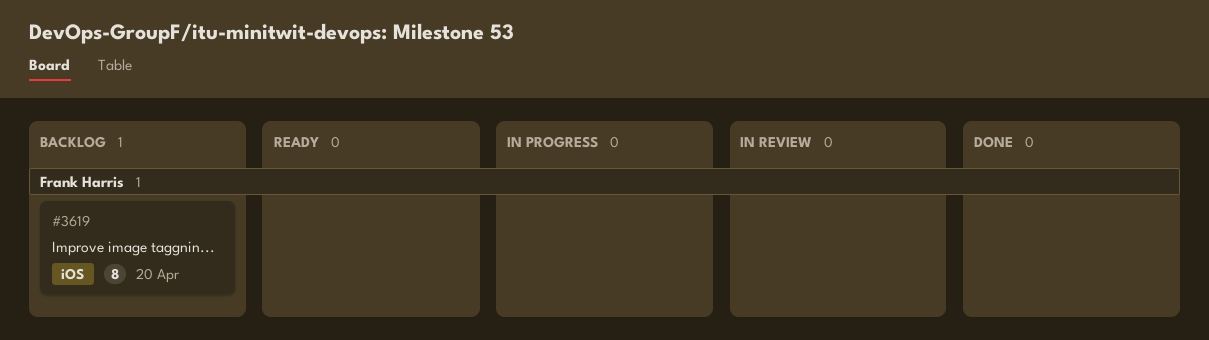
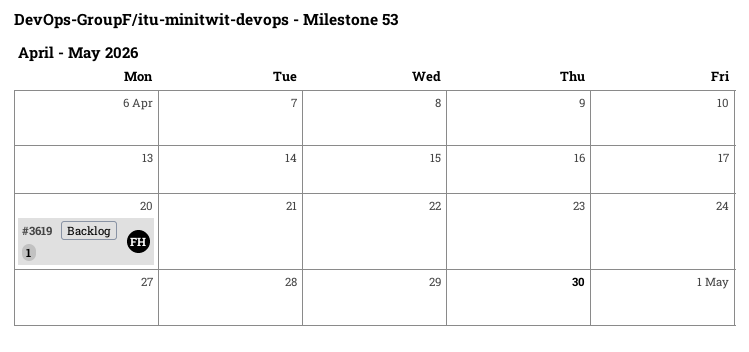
#3619, estimate: 8 -> 1

